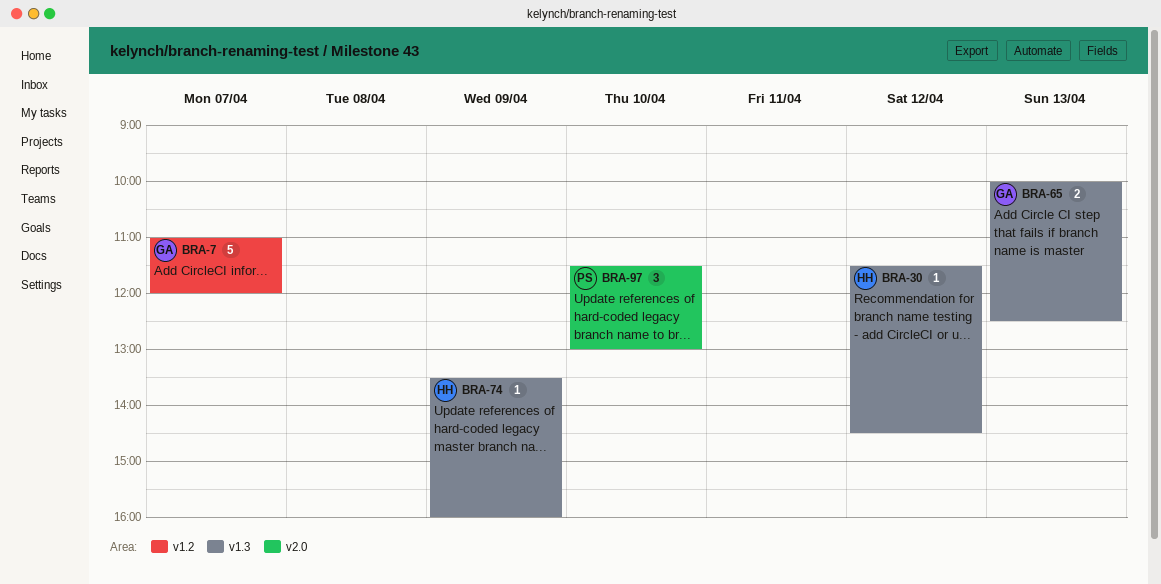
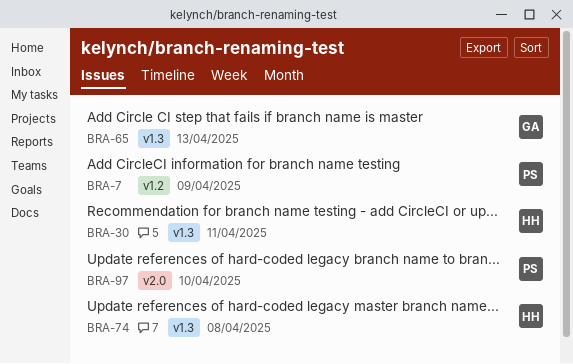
BRA-7, owner: GA -> PS
BRA-7, day: Apr 7 -> Apr 9
BRA-30, day: Apr 12 -> Apr 11
BRA-74, day: Apr 9 -> Apr 8

